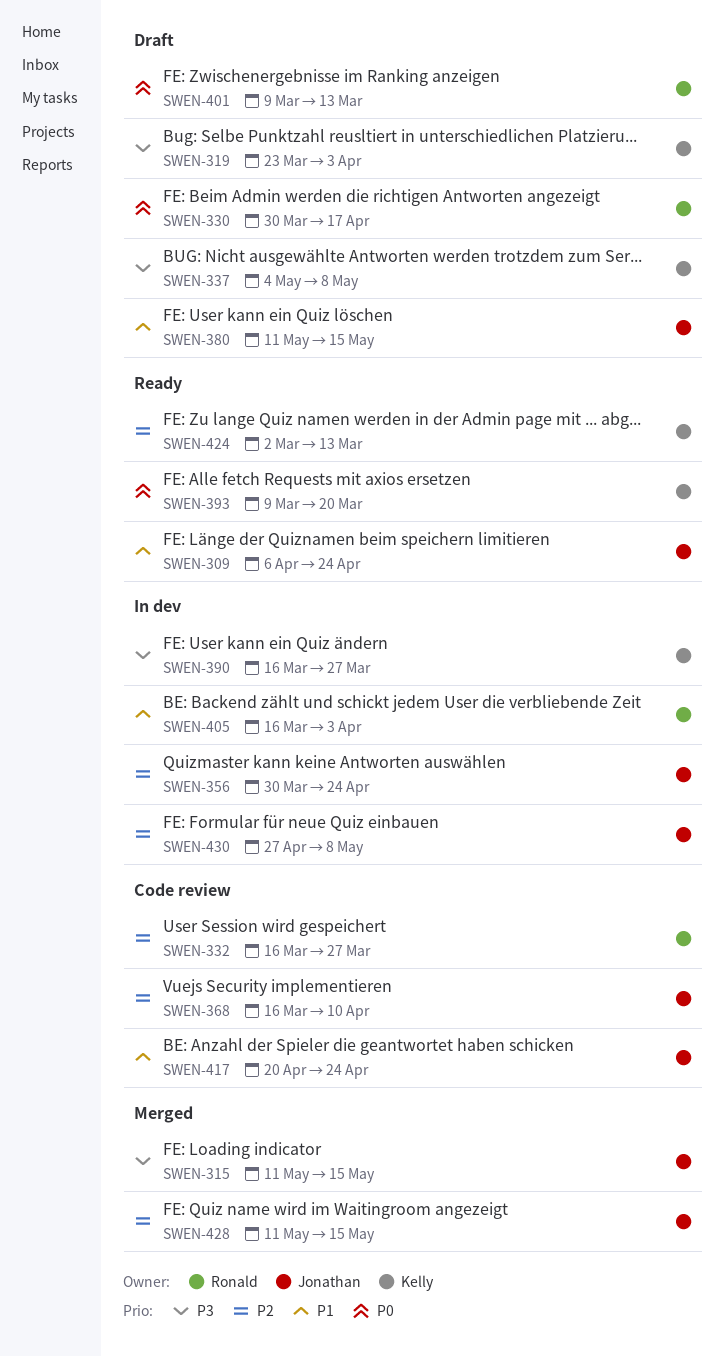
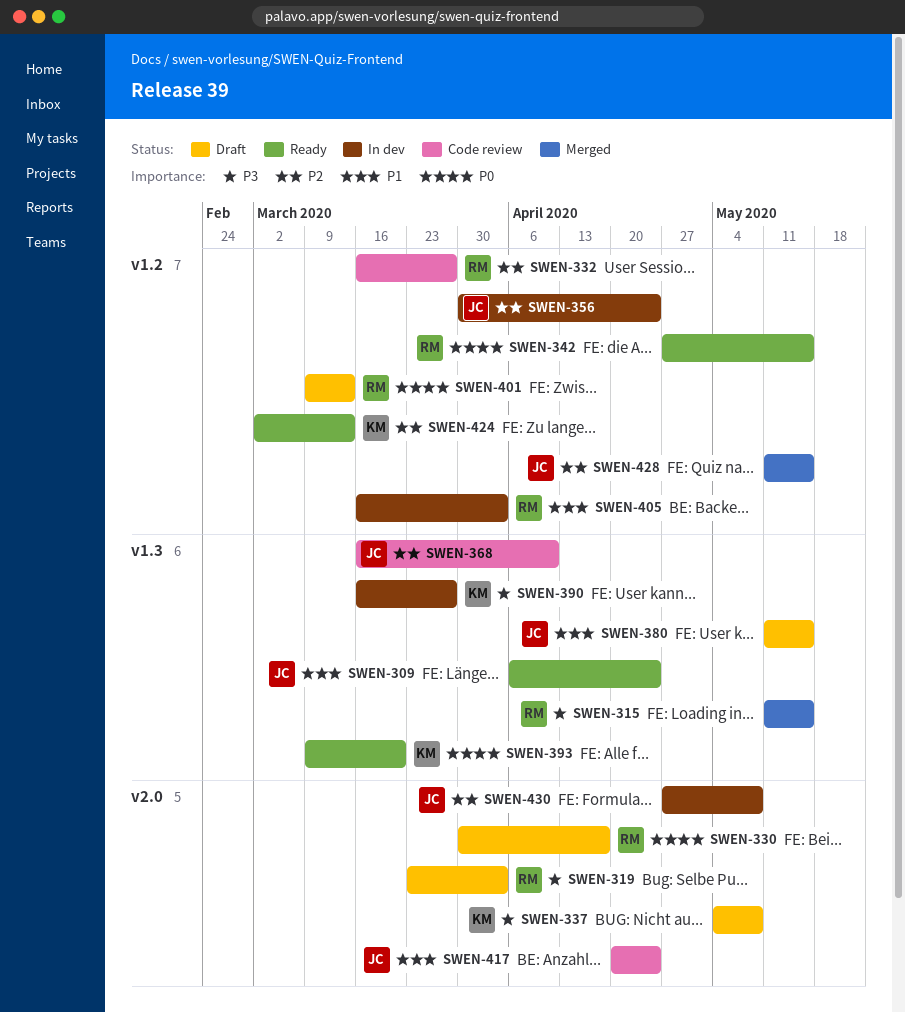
SWEN-315, owner: Jonathan -> Ronald
SWEN-319, owner: Kelly -> Ronald
SWEN-342: none -> present

